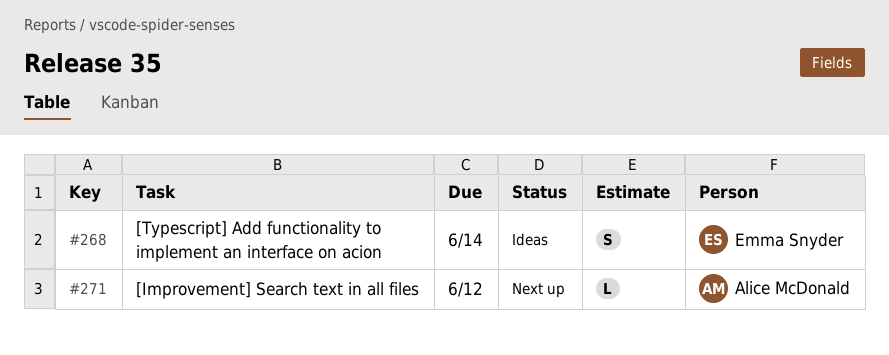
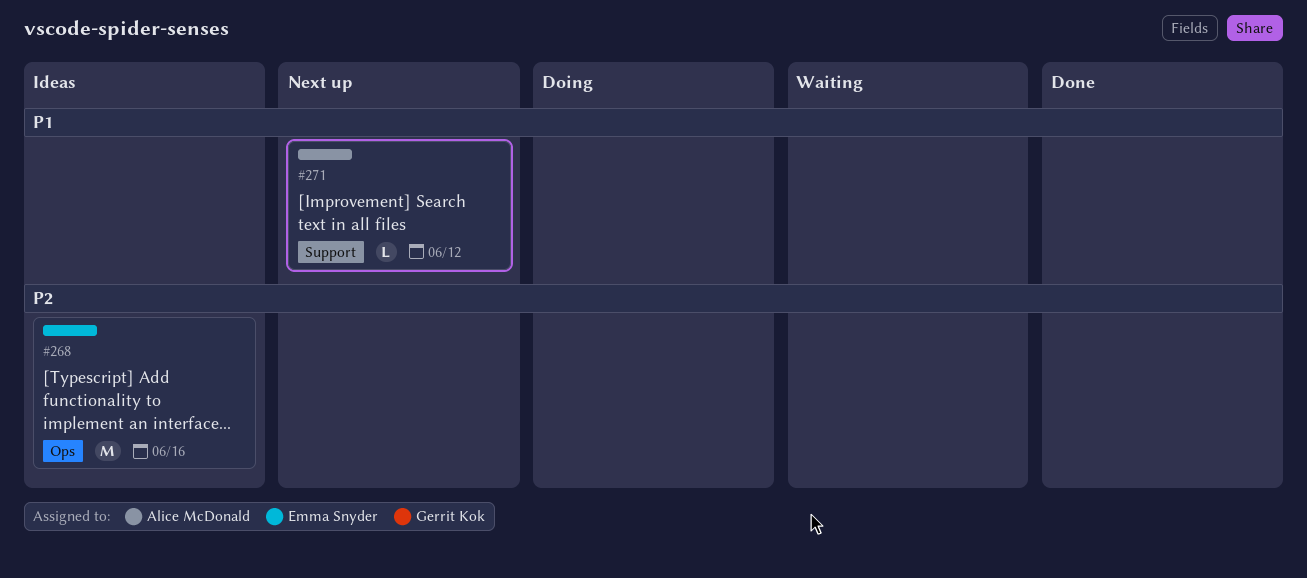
#268, estimate: S -> M
#268, due: Jun 14 -> Jun 16

